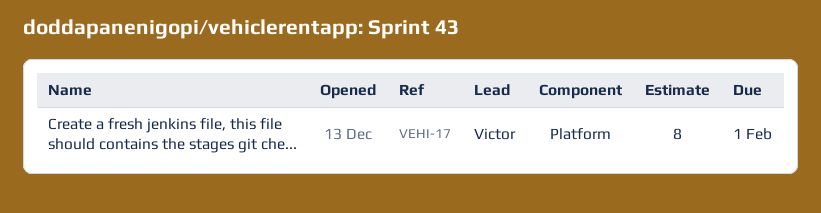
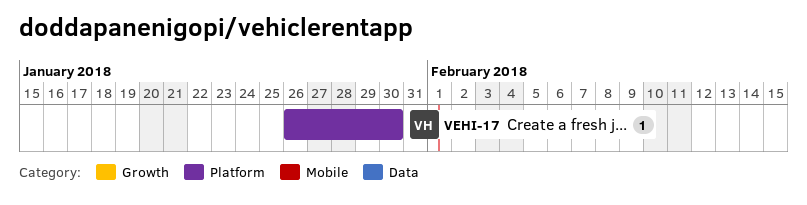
VEHI-17, estimate: 8 -> 1
VEHI-17, due: Feb 1 -> Jan 30

